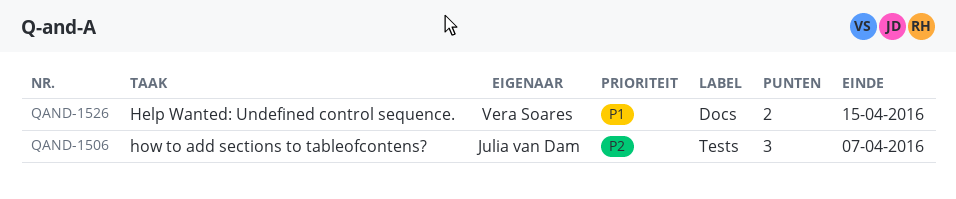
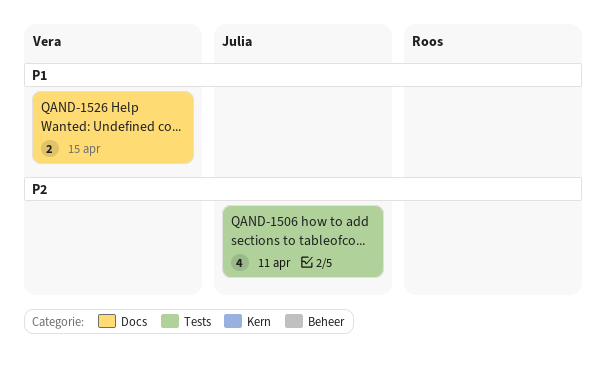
QAND-1506, estimate: 3 -> 4
QAND-1506, due: Apr 7 -> Apr 11

